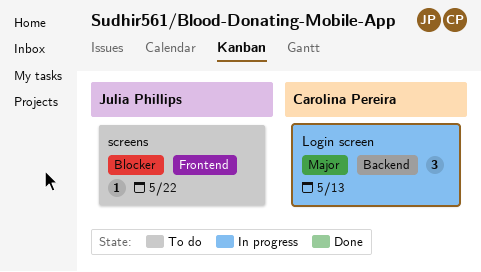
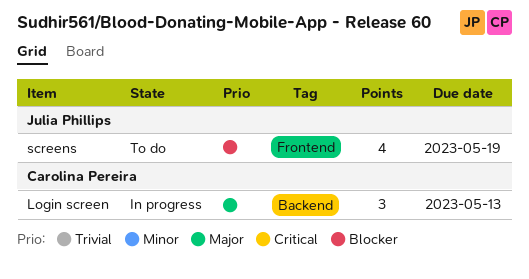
screens, estimate: 1 -> 4
screens, due: May 22 -> May 19

